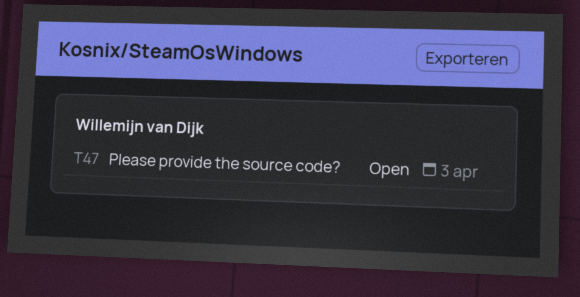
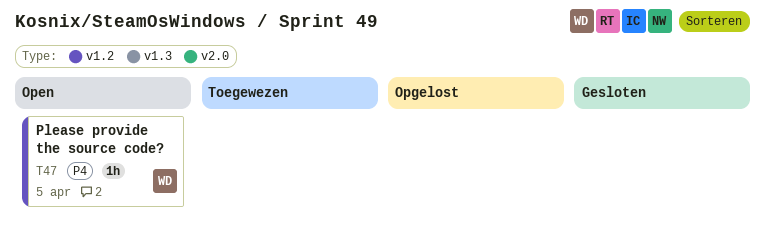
T47, due: Apr 3 -> Apr 5

